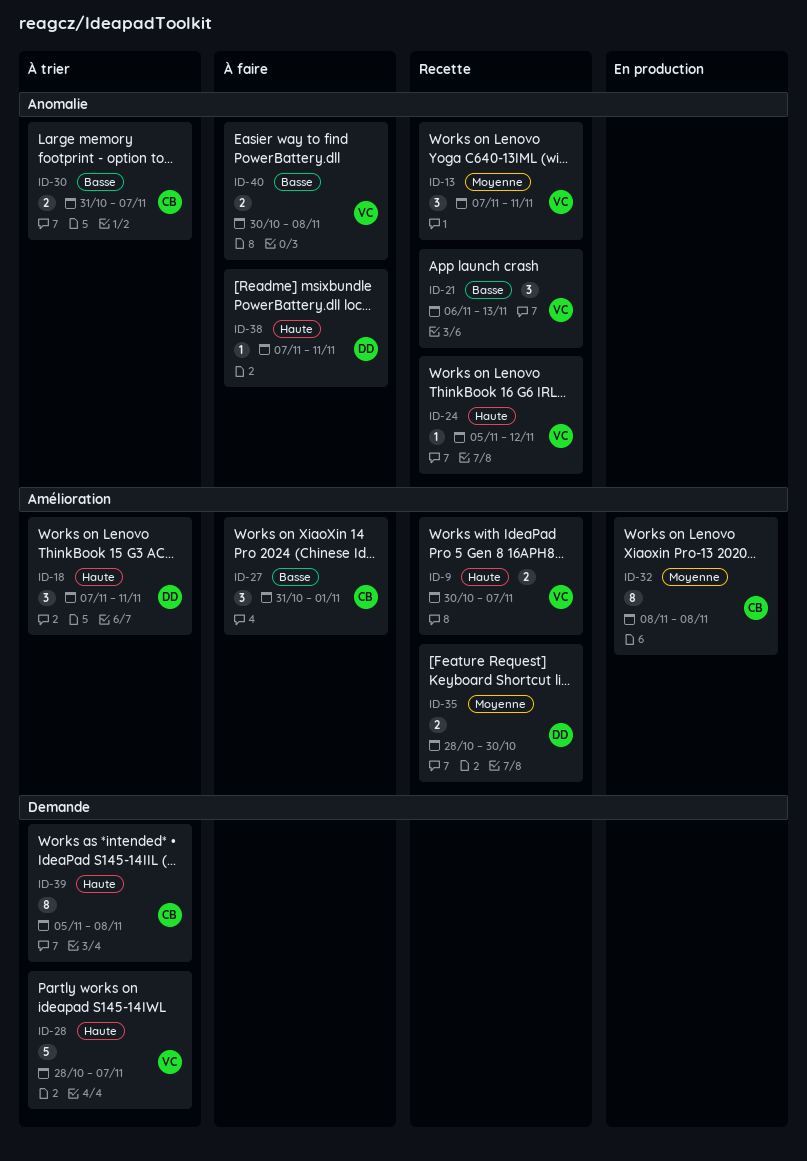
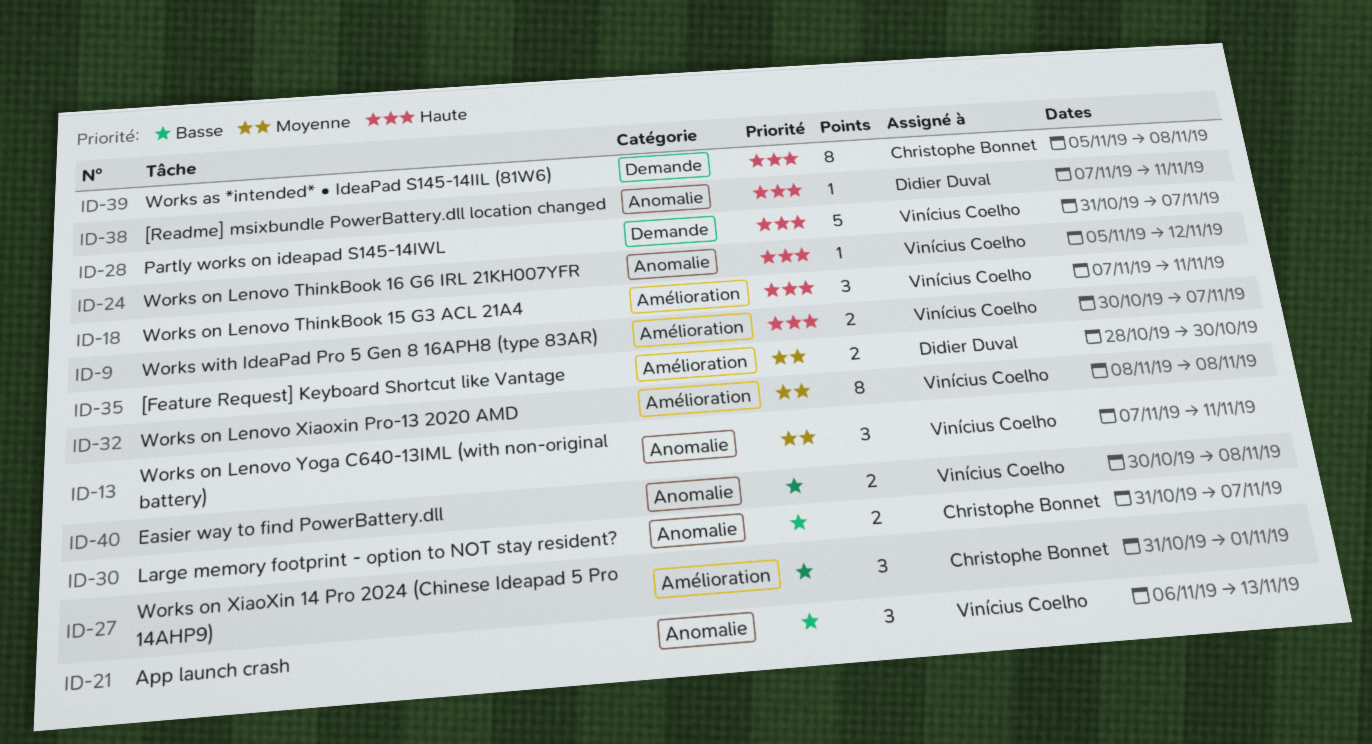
ID-18, owner: Didier Duval -> Vinícius Coelho
ID-28, start: Oct 28 -> Oct 31
ID-32, owner: Christophe Bonnet -> Vinícius Coelho

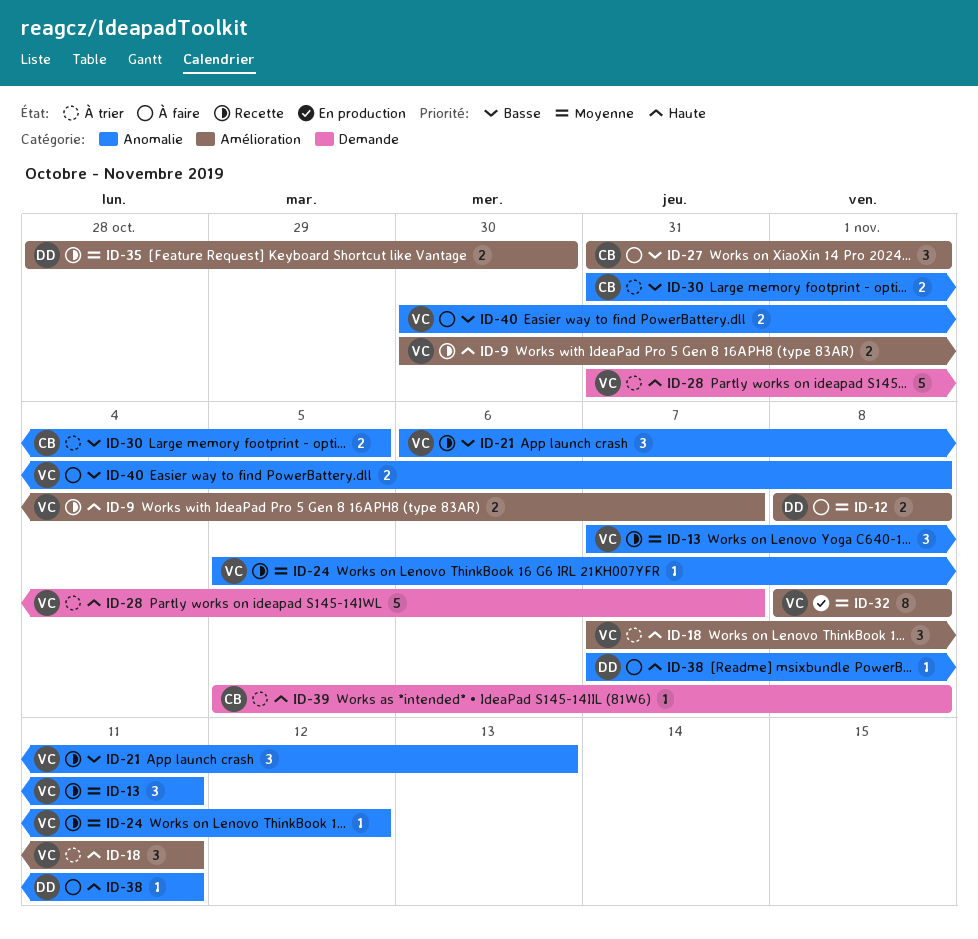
ID-12: none -> present
ID-24, priority: Haute -> Moyenne
ID-30, due: Nov 7 -> Nov 5
ID-39, estimate: 8 -> 1

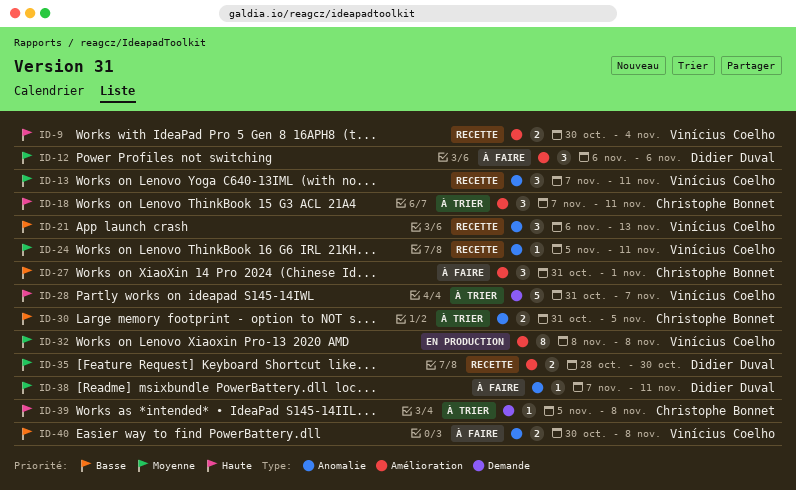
ID-9, due: Nov 7 -> Nov 4
ID-12, estimate: 2 -> 3
ID-12, start: Nov 8 -> Nov 6
ID-12, due: Nov 8 -> Nov 6
ID-18, owner: Vinícius Coelho -> Christophe Bonnet
ID-24, due: Nov 12 -> Nov 11
ID-38, priority: Haute -> Moyenne

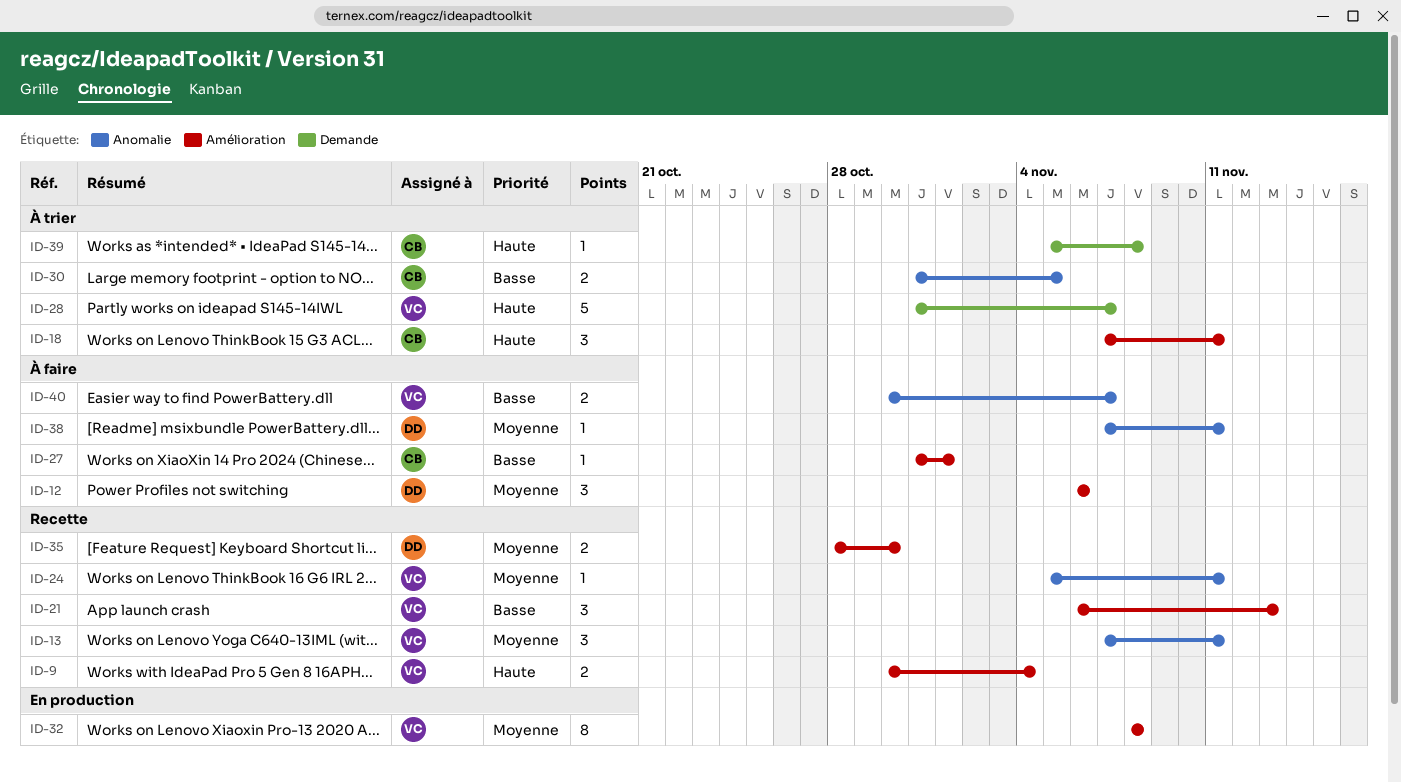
ID-21, label: Anomalie -> Amélioration
ID-27, estimate: 3 -> 1
ID-40, due: Nov 8 -> Nov 7

